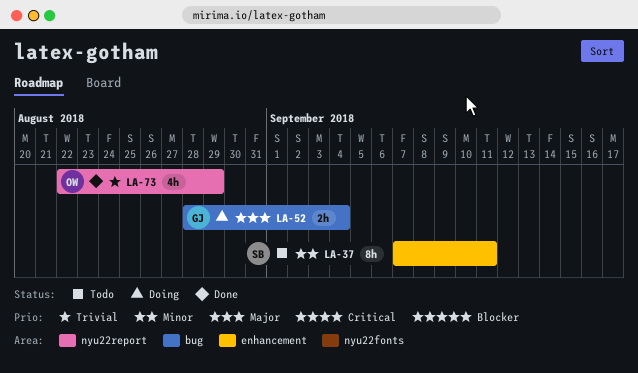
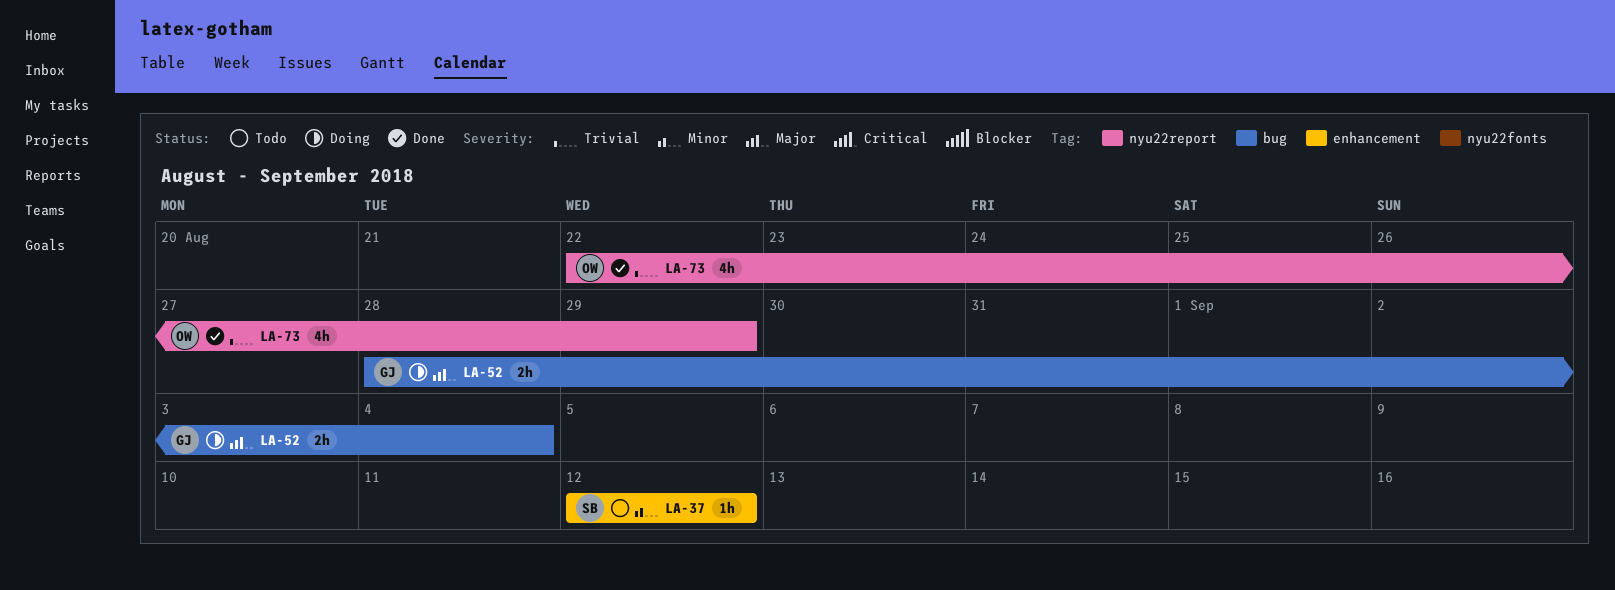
LA-37, estimate: 8h -> 1h
LA-37, start: Sep 7 -> Sep 12
LA-37, due: Sep 11 -> Sep 12

